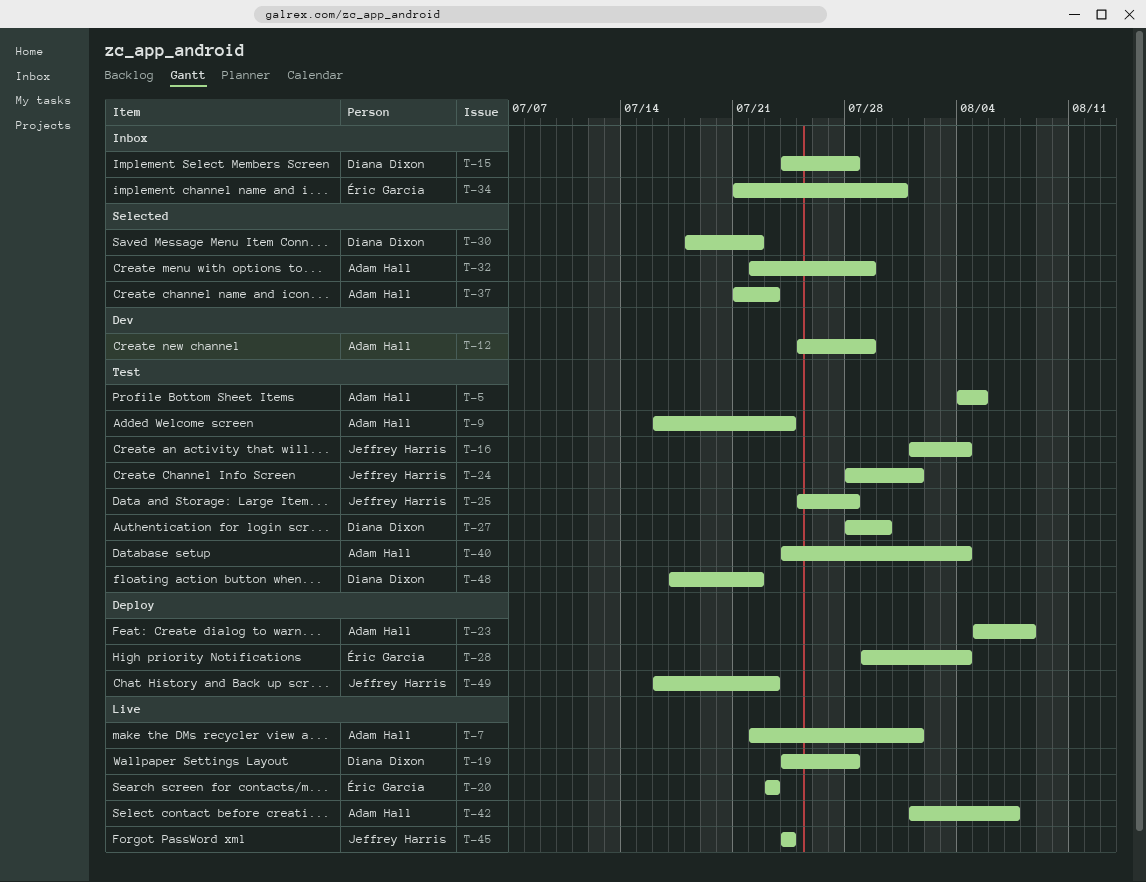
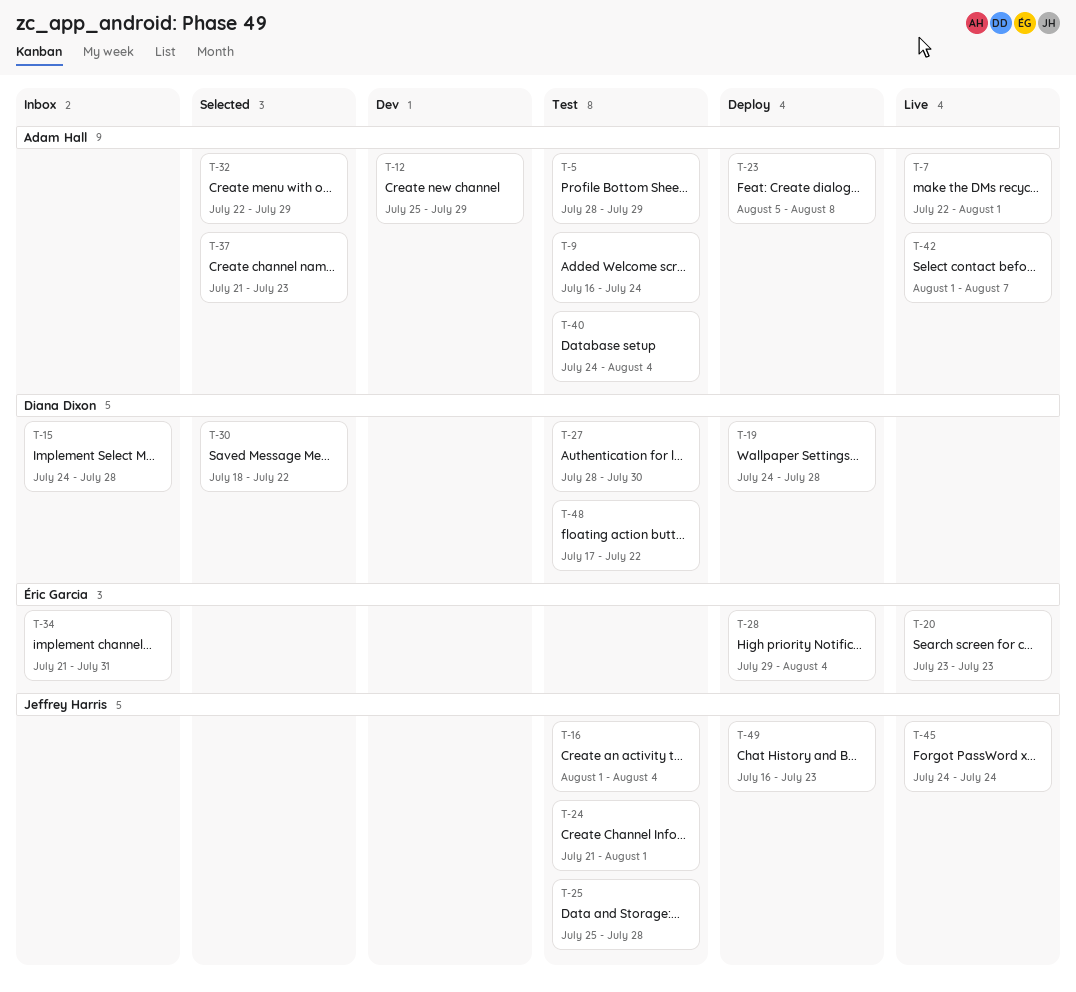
T-5, start: Aug 4 -> Jul 28
T-5, due: Aug 5 -> Jul 29
T-19, status: Live -> Deploy
T-24, start: Jul 28 -> Jul 21

